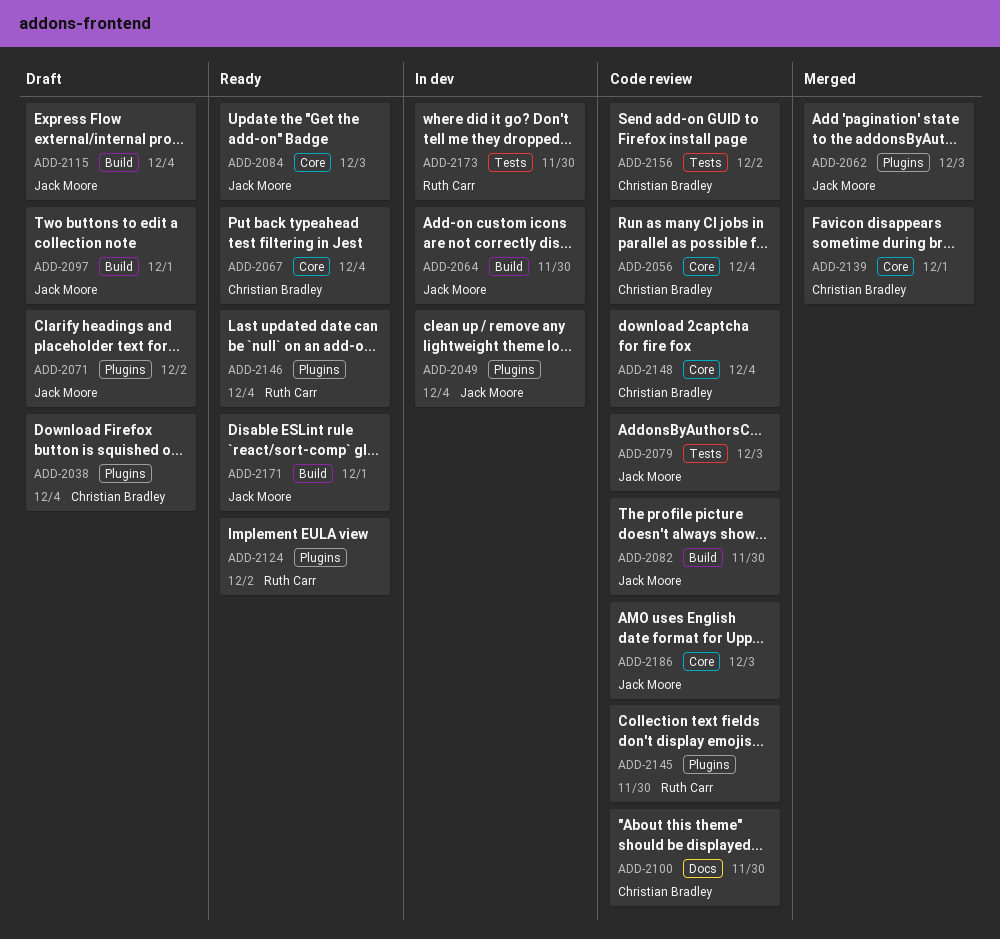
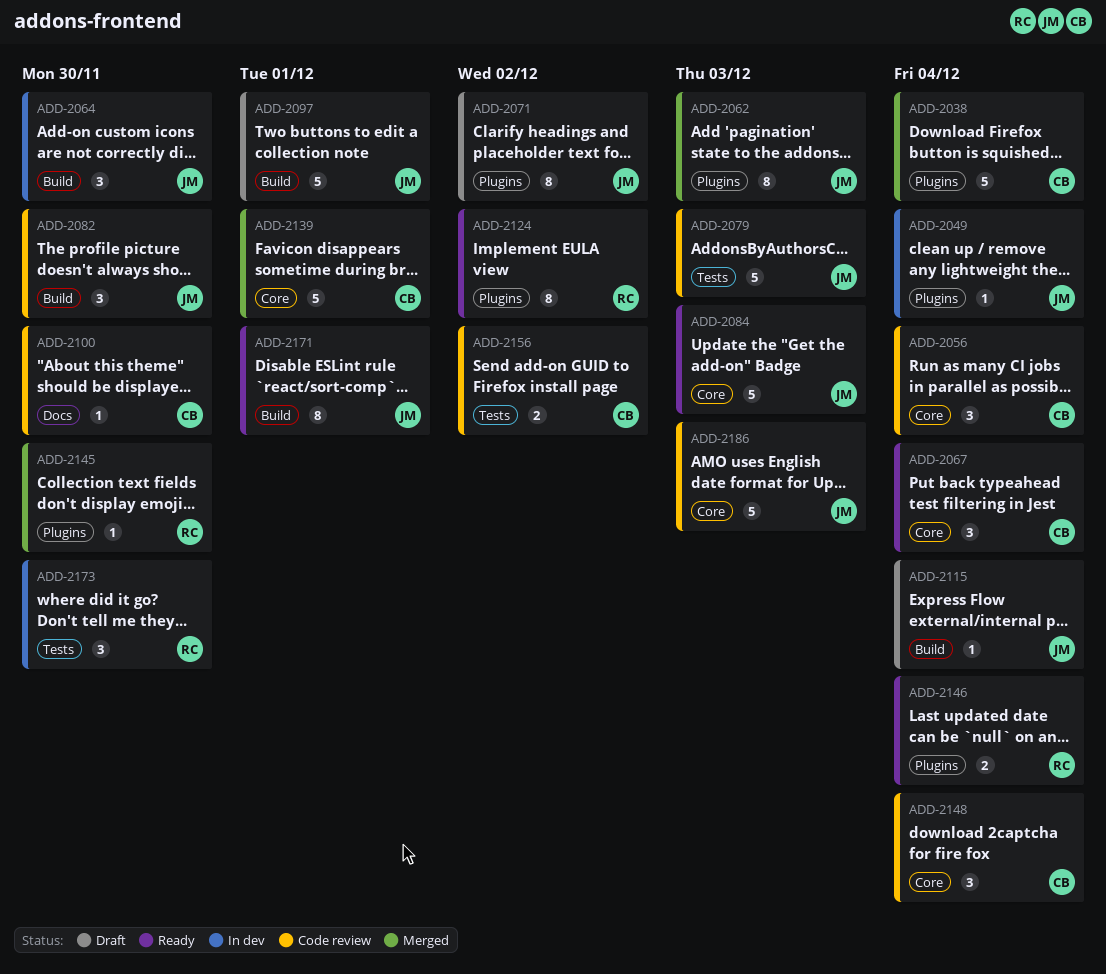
ADD-2038, status: Draft -> Merged
ADD-2145, status: Code review -> Merged

